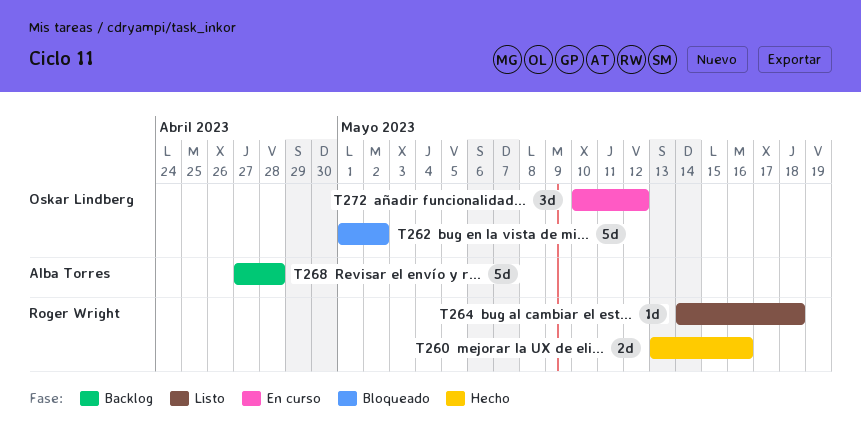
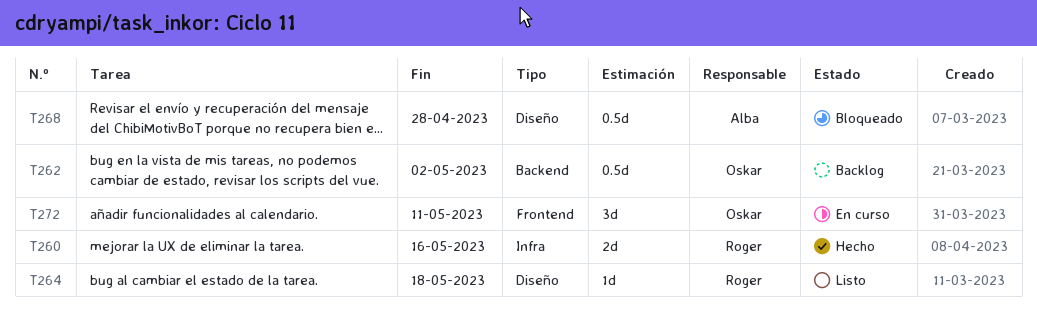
T262, status: Bloqueado -> Backlog
T262, estimate: 5d -> 0.5d
T268, status: Backlog -> Bloqueado
T268, estimate: 5d -> 0.5d
T272, due: May 12 -> May 11

